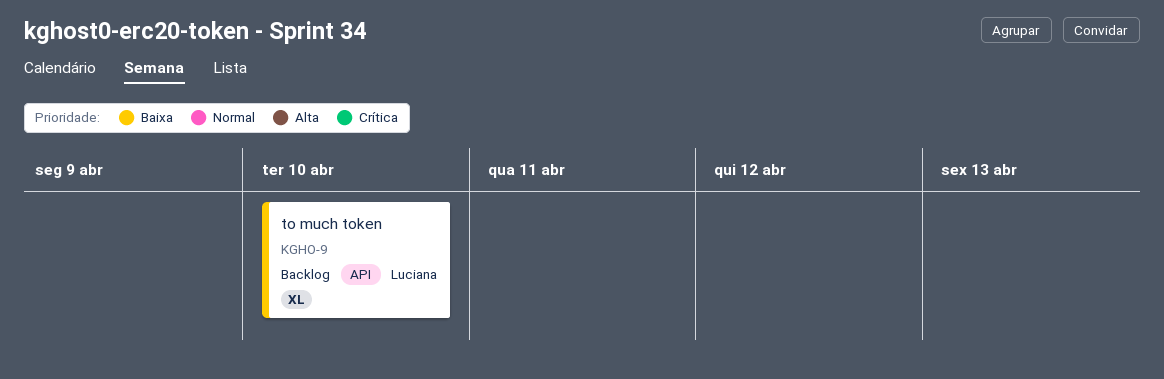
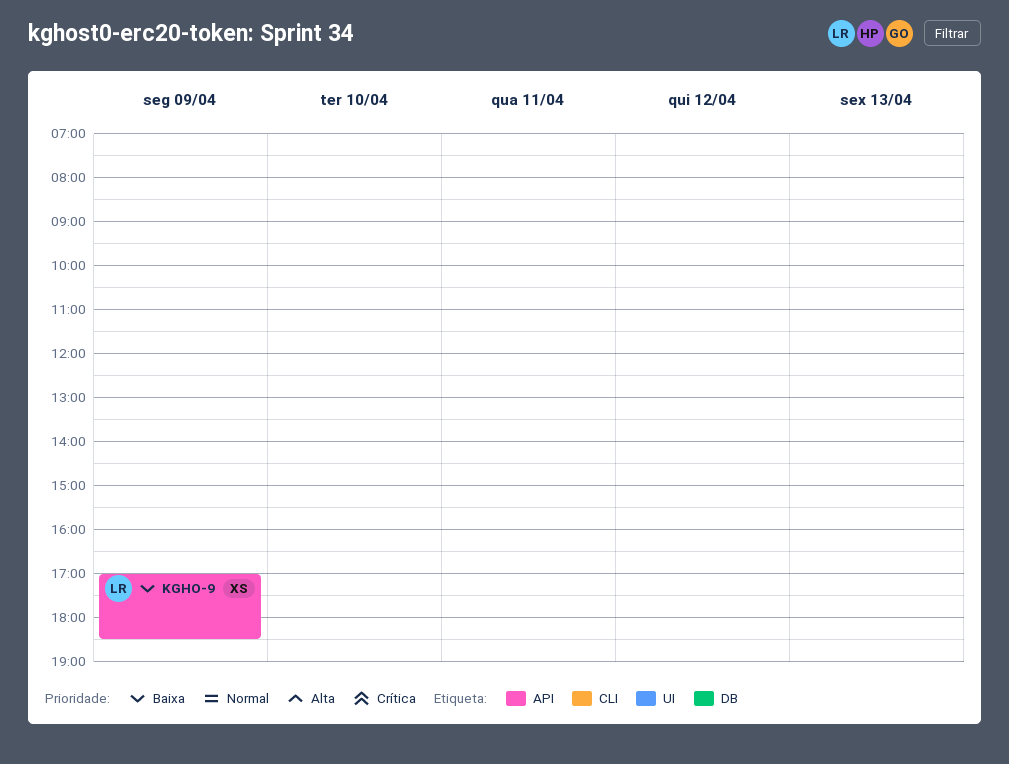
KGHO-9, estimate: XL -> XS
KGHO-9, day: Apr 10 -> Apr 9

